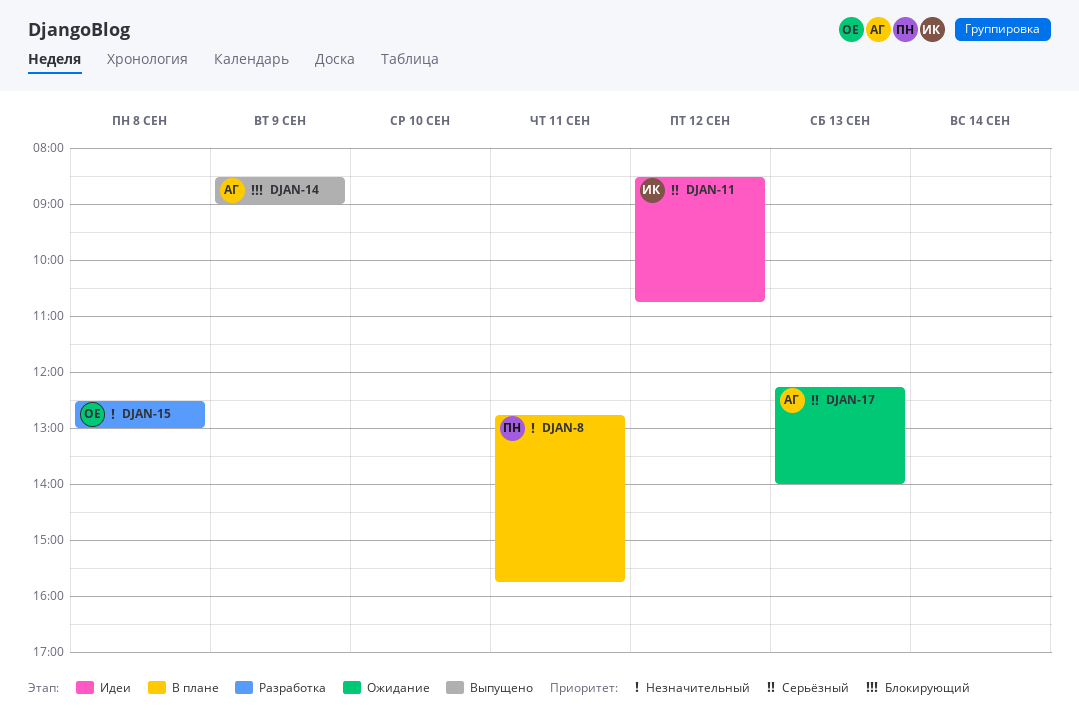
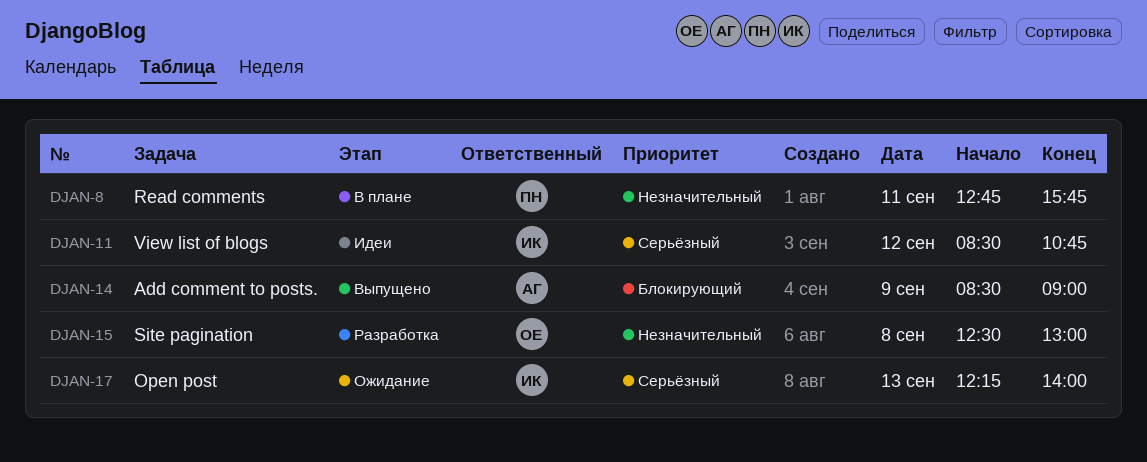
DJAN-17, owner: АГ -> ИК

